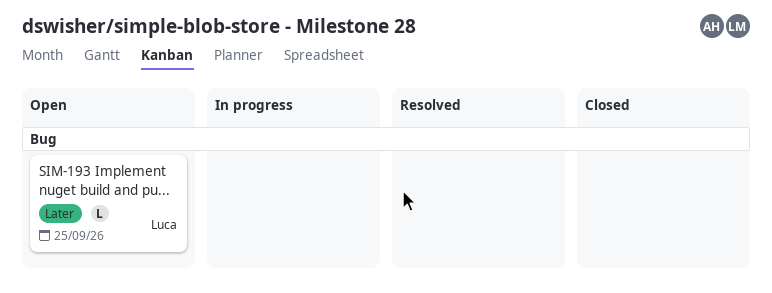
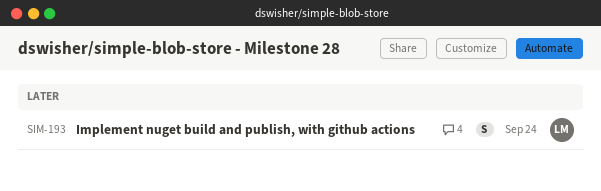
SIM-193, estimate: L -> S
SIM-193, due: Sep 25 -> Sep 24

